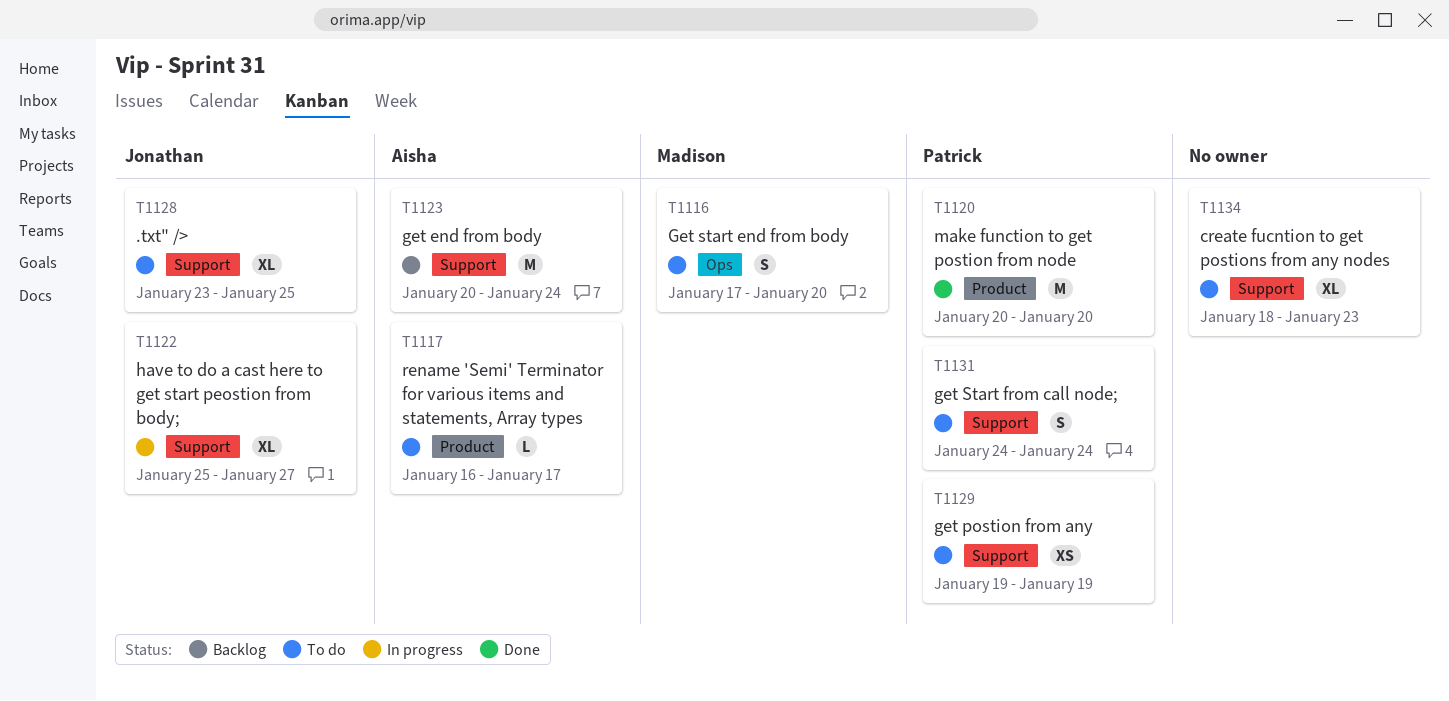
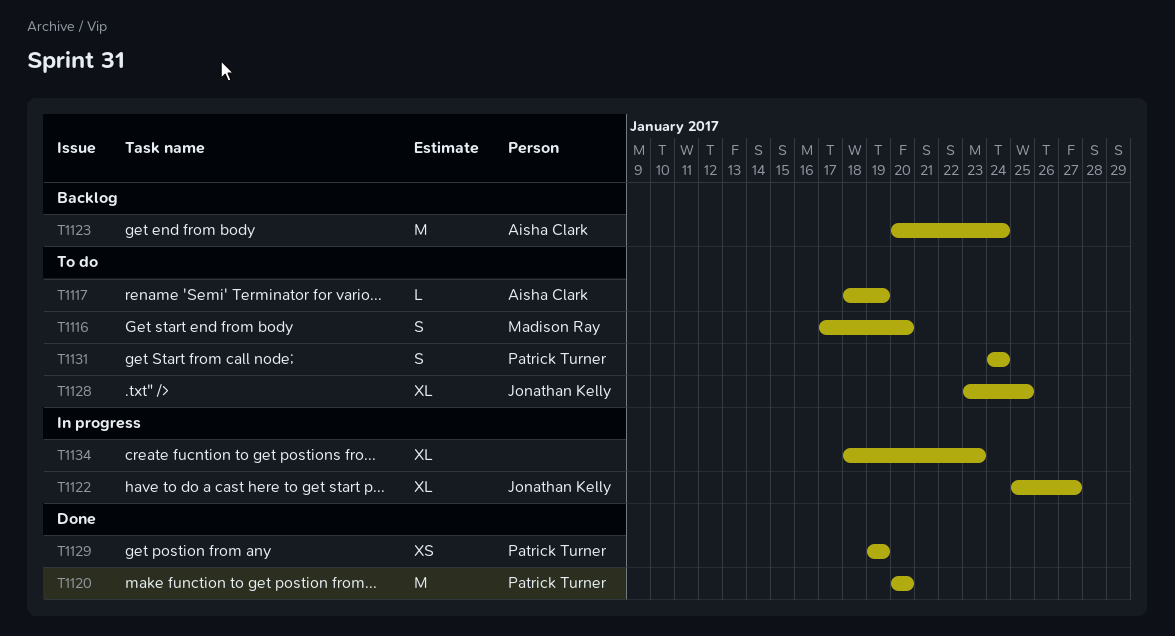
T1117, start: Jan 16 -> Jan 18
T1117, due: Jan 17 -> Jan 19
T1129, status: To do -> Done
T1134, status: To do -> In progress

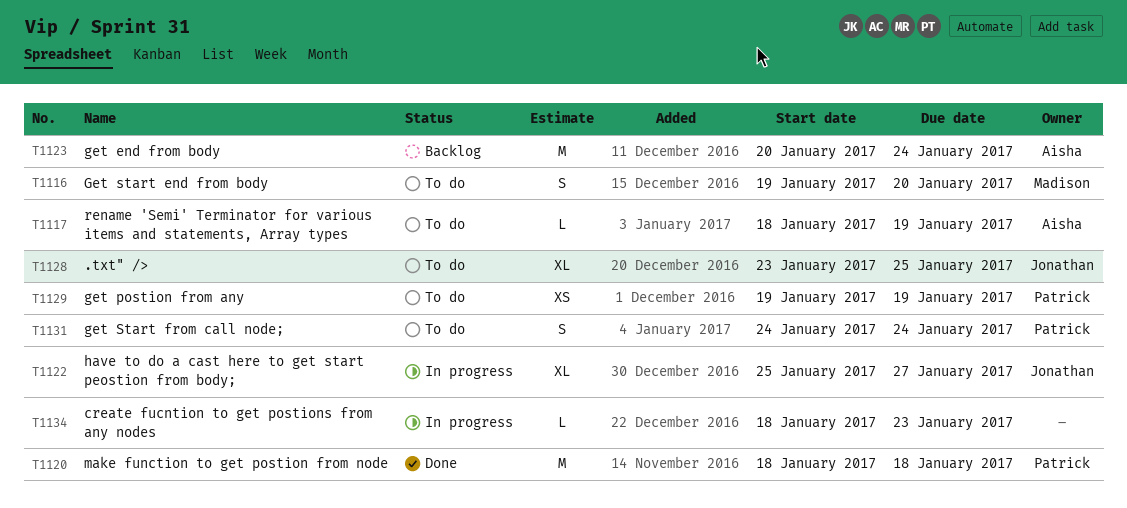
T1116, start: Jan 17 -> Jan 19
T1120, start: Jan 20 -> Jan 18
T1120, due: Jan 20 -> Jan 18
T1129, status: Done -> To do
T1134, estimate: XL -> L

